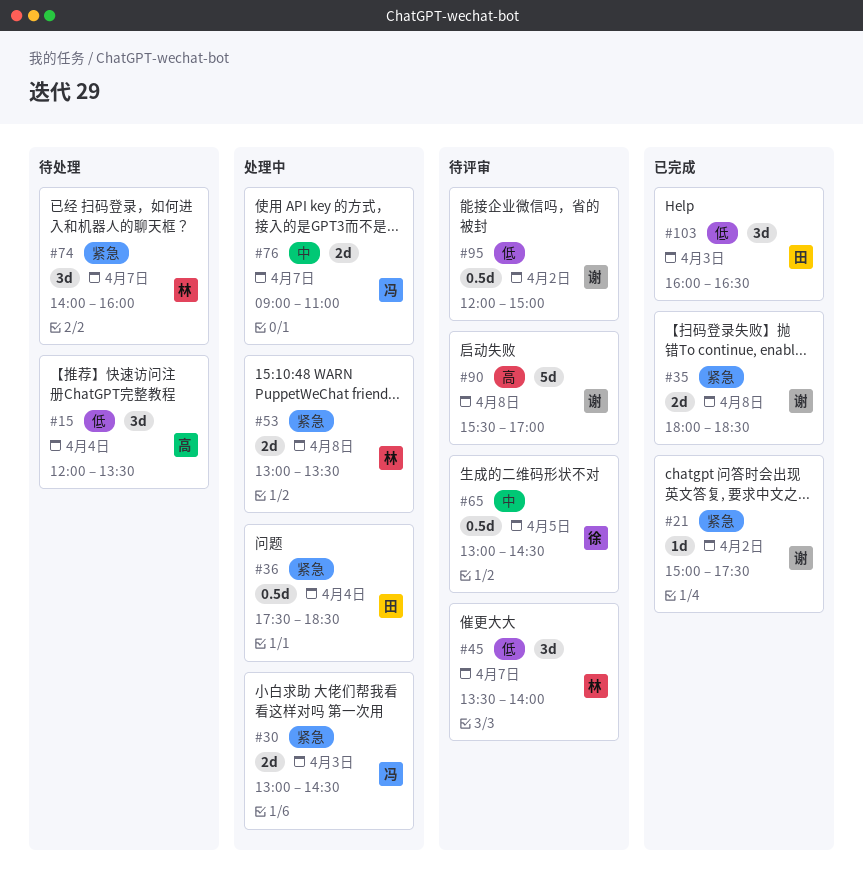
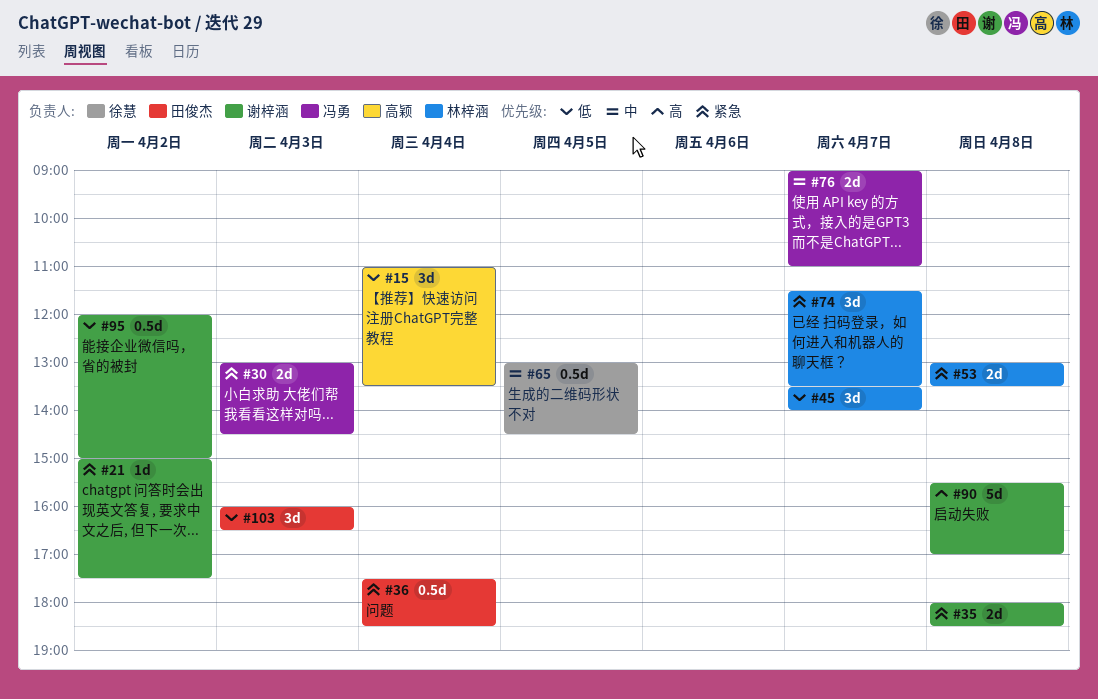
#15, begins: 12:00 -> 11:00
#74, begins: 14:00 -> 11:30
#74, ends: 16:00 -> 13:30

